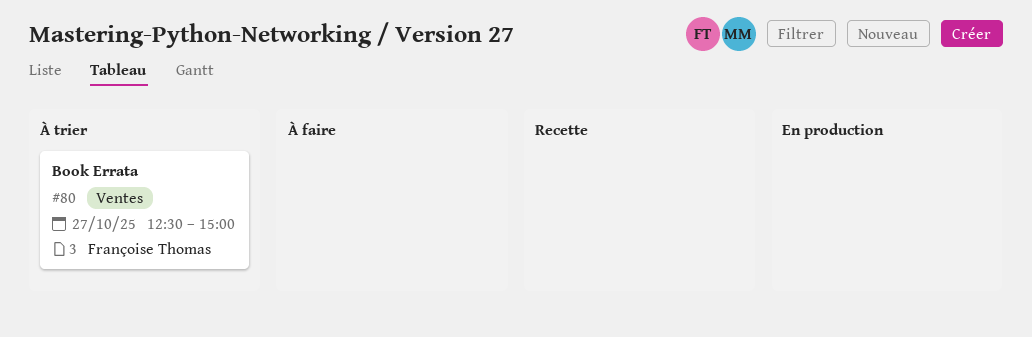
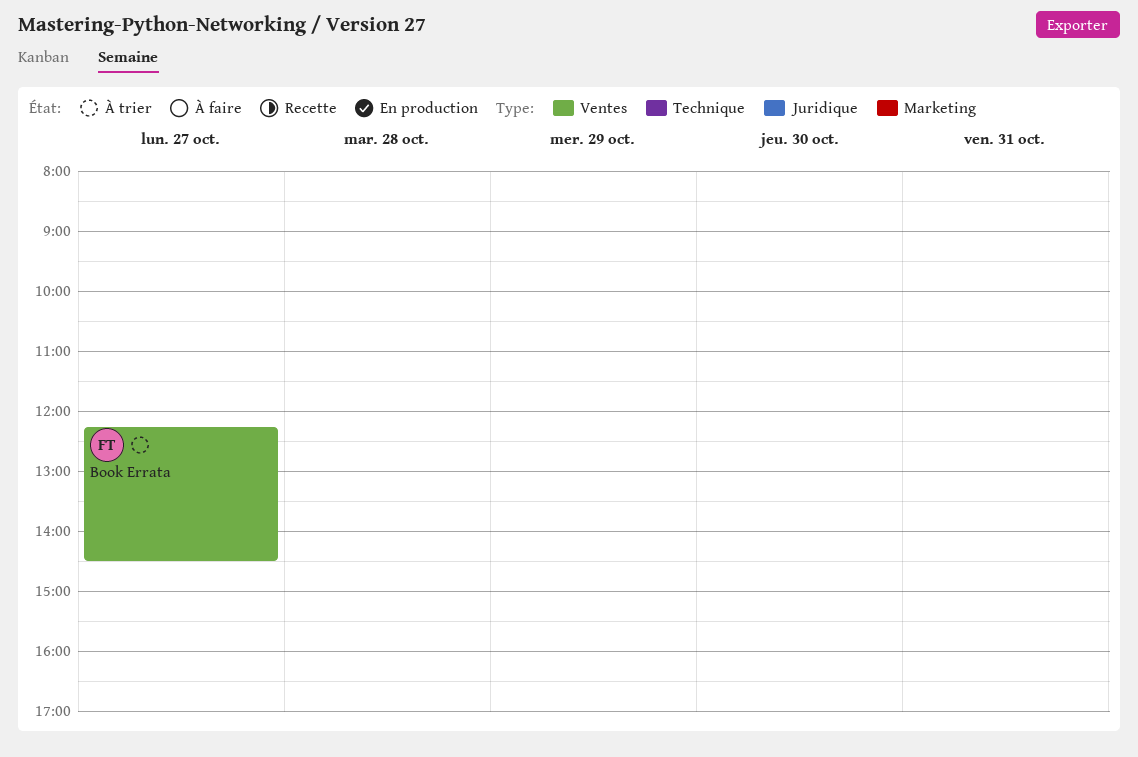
Book Errata, begins: 12:30 -> 12:15
Book Errata, ends: 15:00 -> 14:30

